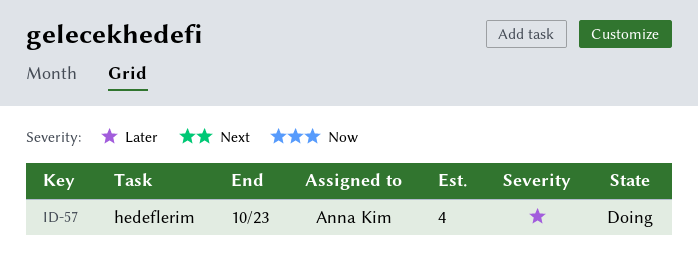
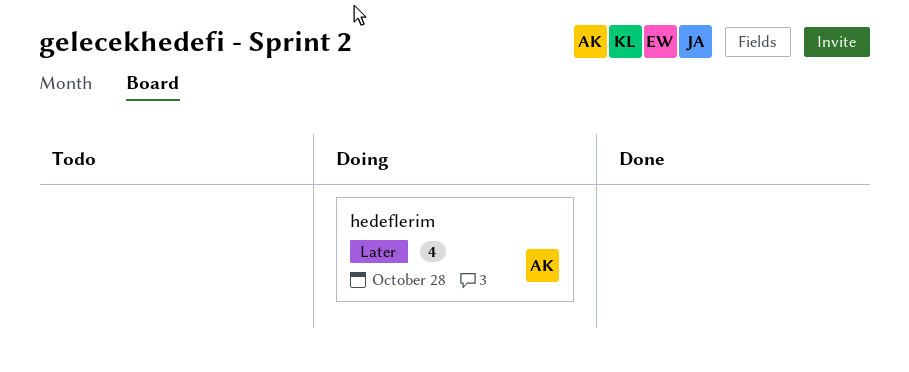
hedeflerim, due: Oct 23 -> Oct 28

